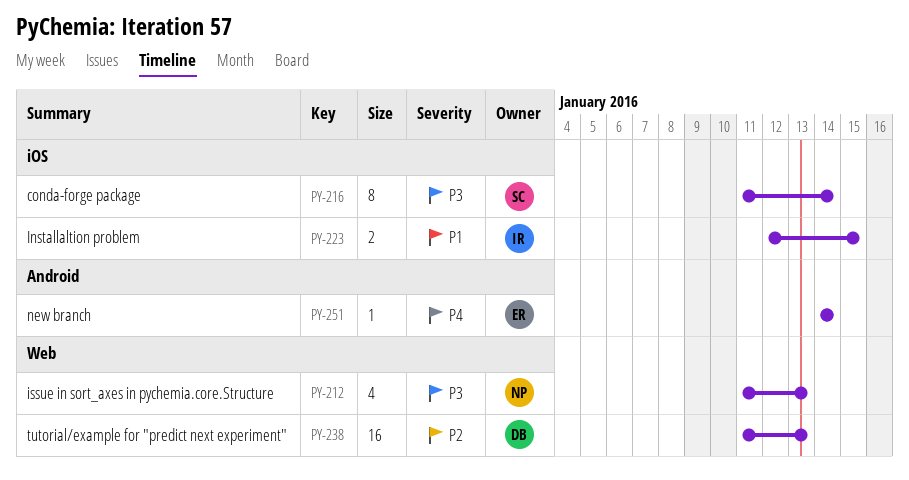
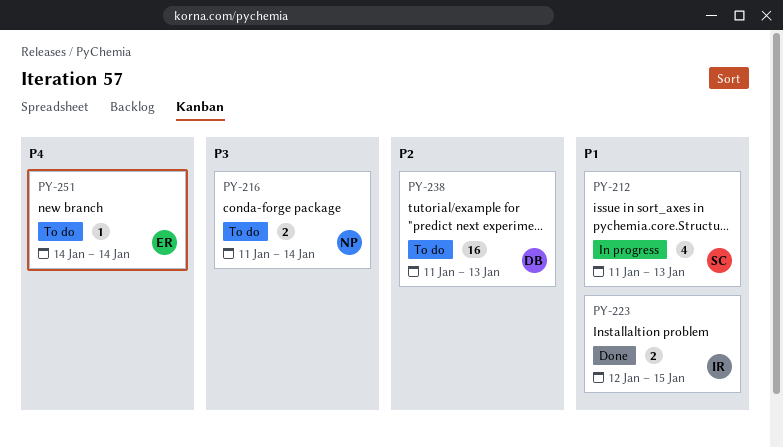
PY-212, owner: NP -> SC
PY-212, priority: P3 -> P1
PY-216, owner: SC -> NP
PY-216, estimate: 8 -> 2

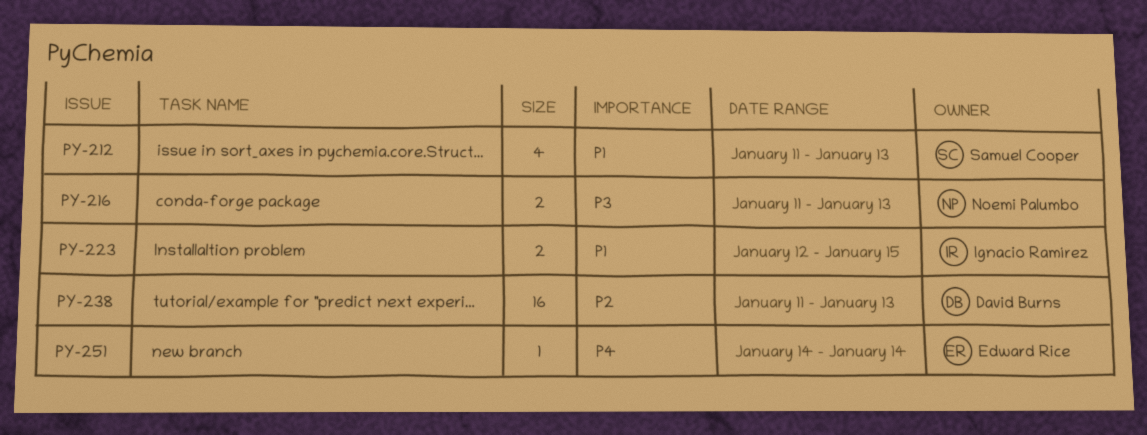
PY-216, due: Jan 14 -> Jan 13

